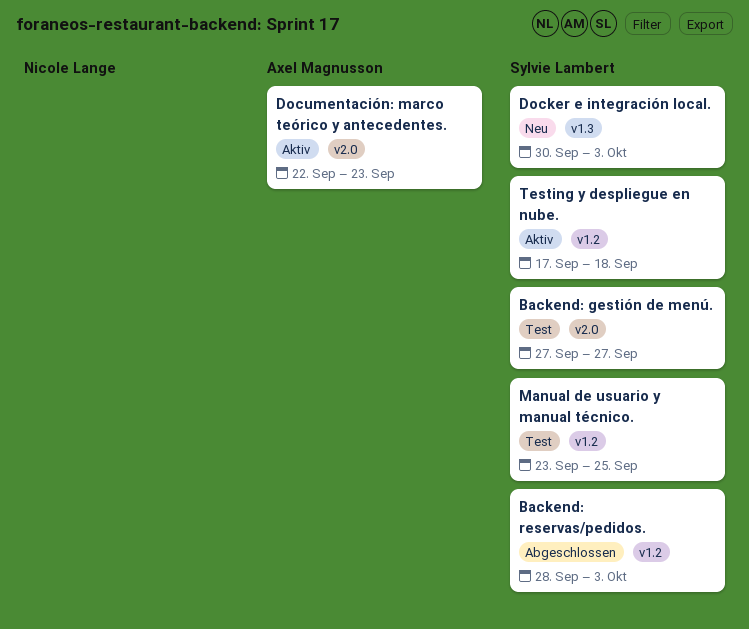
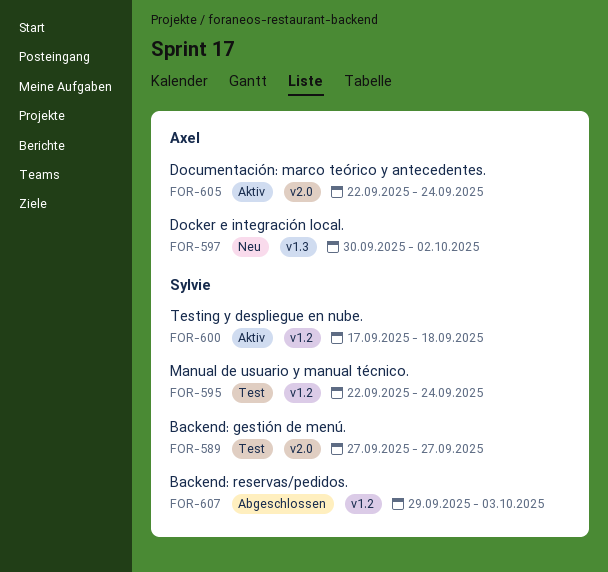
Backend: reservas/pedidos., start: Sep 28 -> Sep 29
Docker e integración local., owner: Sylvie Lambert -> Axel Magnusson
Docker e integración local., due: Oct 3 -> Oct 2
Documentación: marco teórico y antecedentes., due: Sep 23 -> Sep 24
Manual de usuario y manual técnico., start: Sep 23 -> Sep 22
Manual de usuario y manual técnico., due: Sep 25 -> Sep 24

